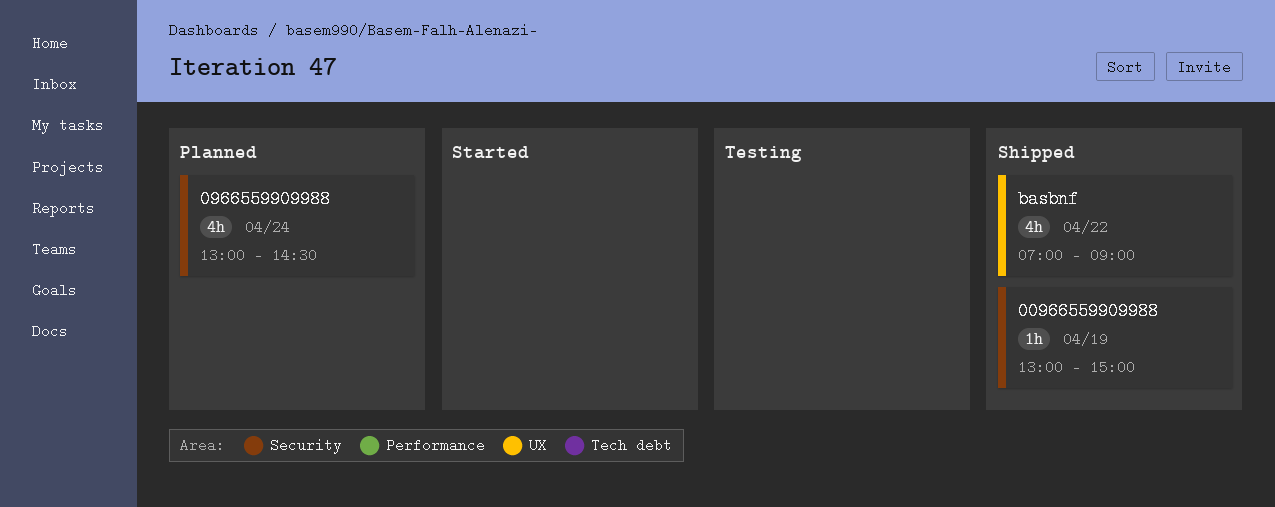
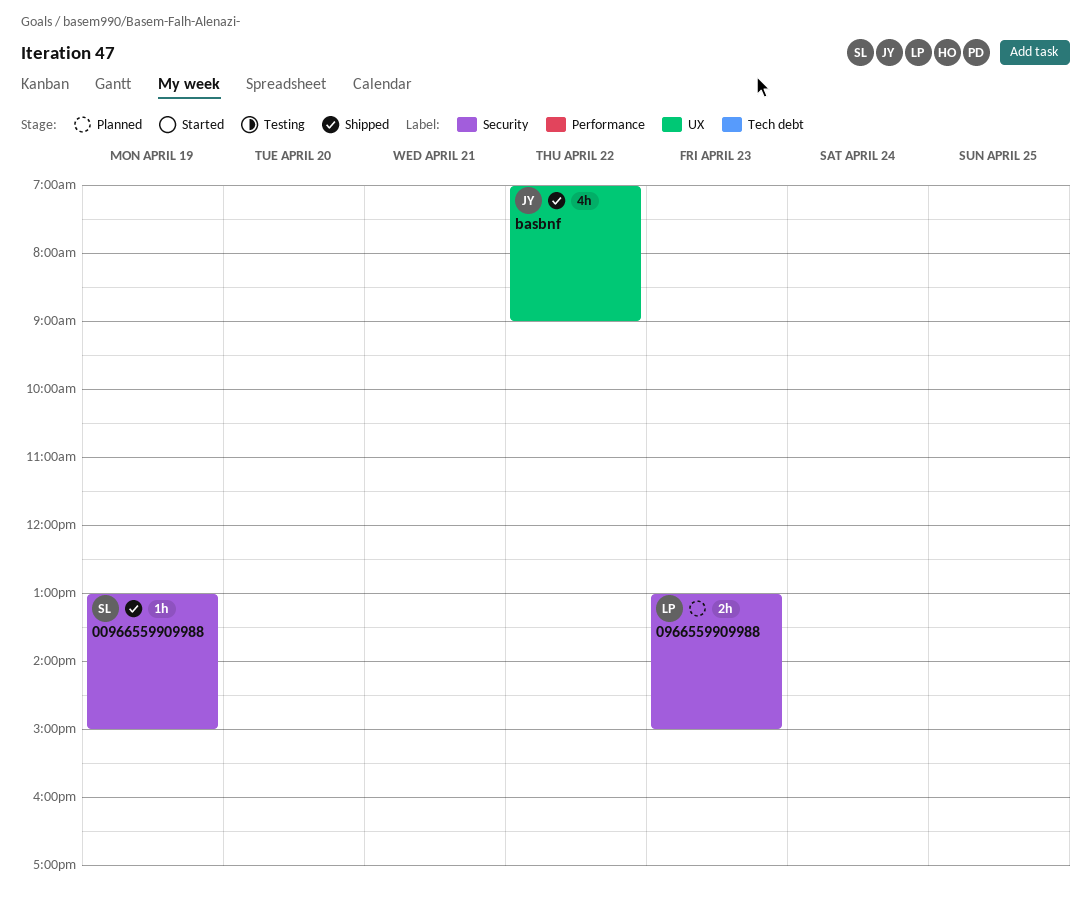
0966559909988, estimate: 4h -> 2h
0966559909988, day: Apr 24 -> Apr 23
0966559909988, ends: 14:30 -> 15:00

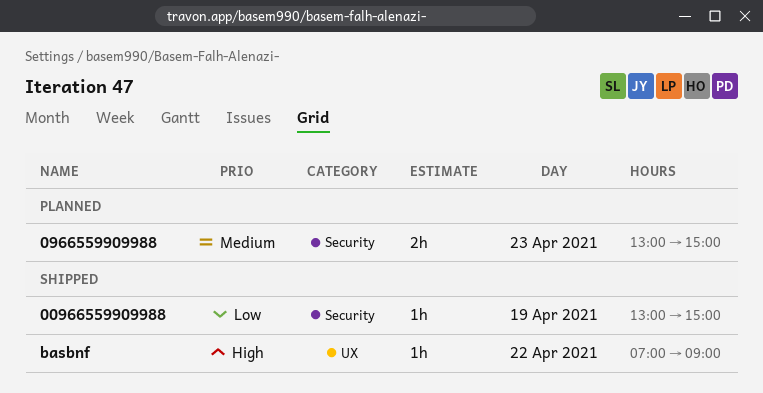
basbnf, estimate: 4h -> 1h

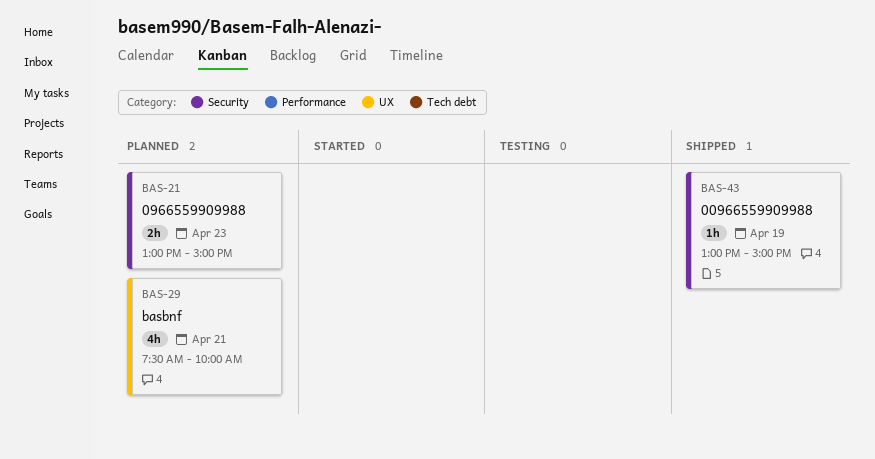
basbnf, status: Shipped -> Planned
basbnf, estimate: 1h -> 4h
basbnf, day: Apr 22 -> Apr 21
basbnf, begins: 07:00 -> 07:30
basbnf, ends: 09:00 -> 10:00

